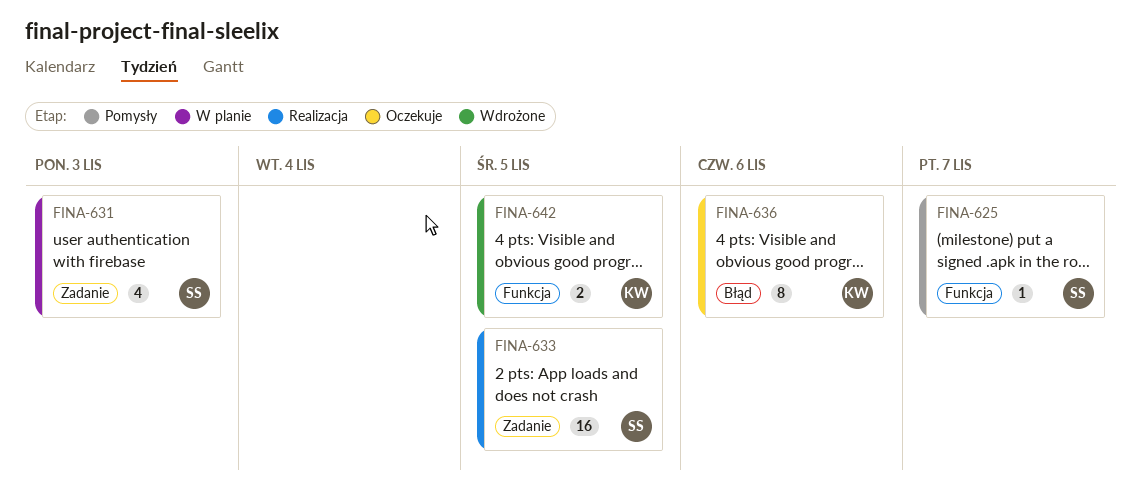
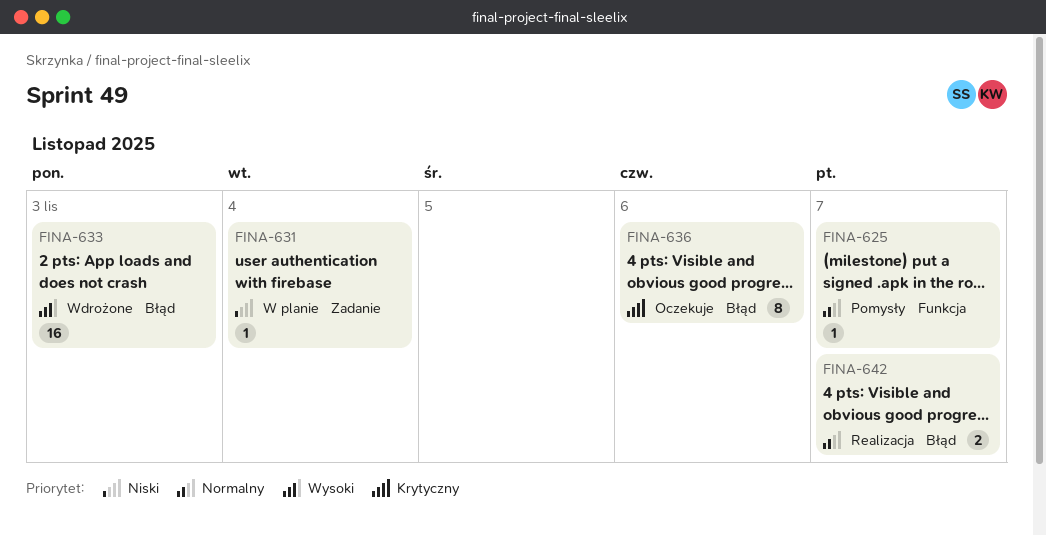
FINA-631, estimate: 4 -> 1
FINA-631, due: Nov 3 -> Nov 4
FINA-633, status: Realizacja -> Wdrożone
FINA-633, label: Zadanie -> Błąd
FINA-633, due: Nov 5 -> Nov 3
FINA-642, status: Wdrożone -> Realizacja
FINA-642, label: Funkcja -> Błąd
FINA-642, due: Nov 5 -> Nov 7

